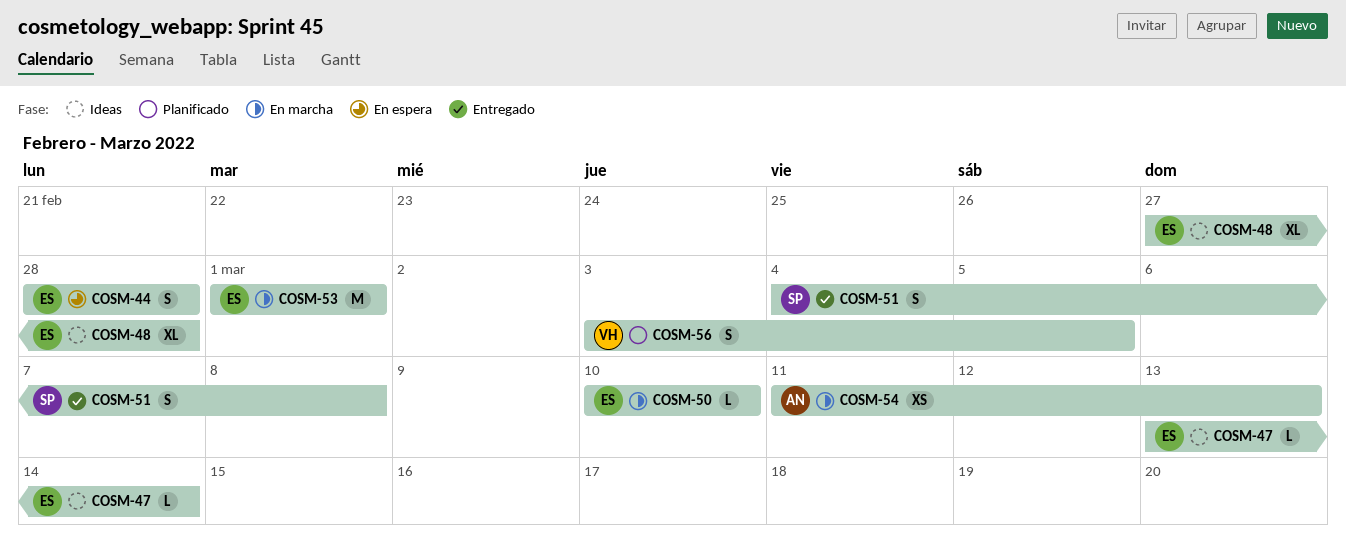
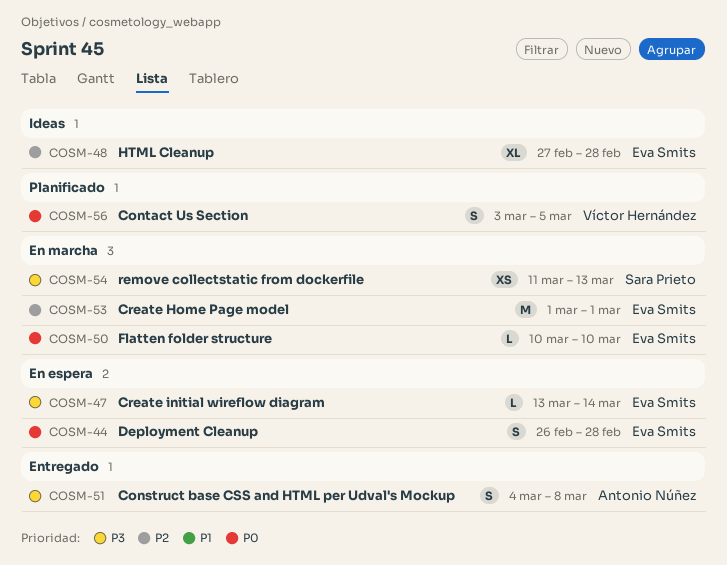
COSM-44, start: Feb 28 -> Feb 26
COSM-47, status: Ideas -> En espera
COSM-51, owner: Sara Prieto -> Antonio Núñez
COSM-54, owner: Antonio Núñez -> Sara Prieto

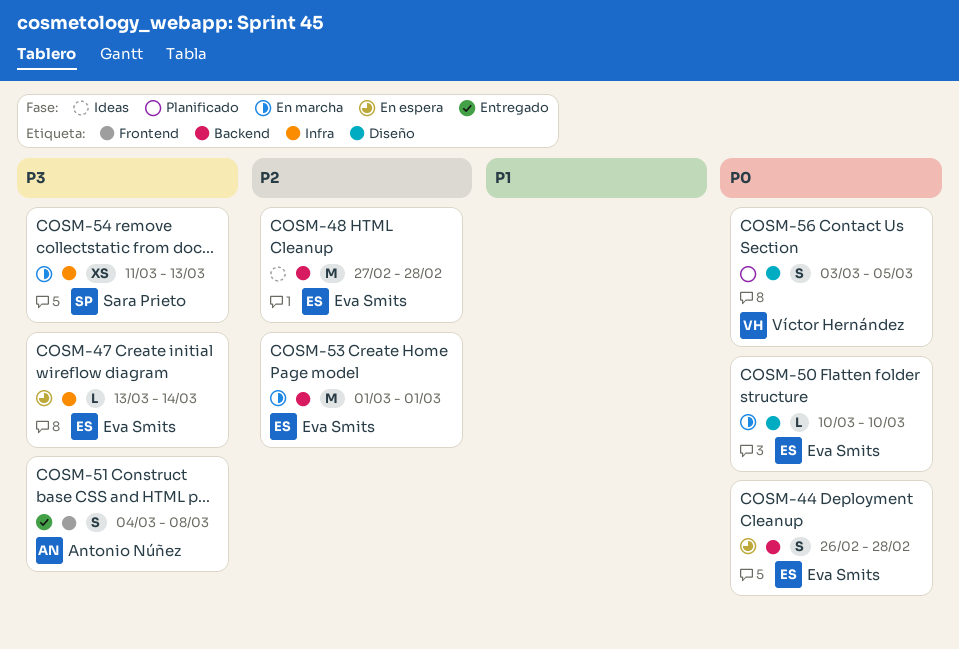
COSM-48, estimate: XL -> M

